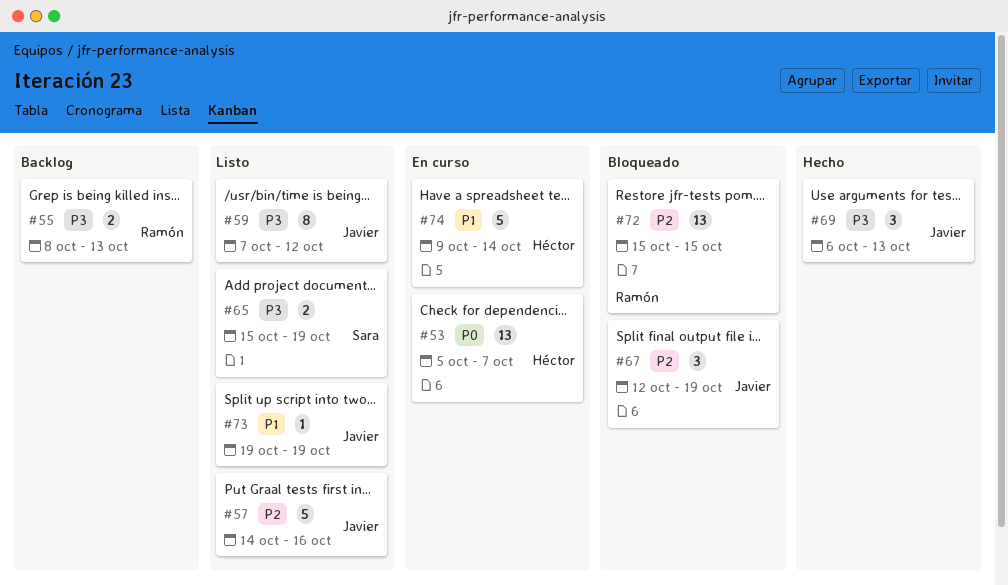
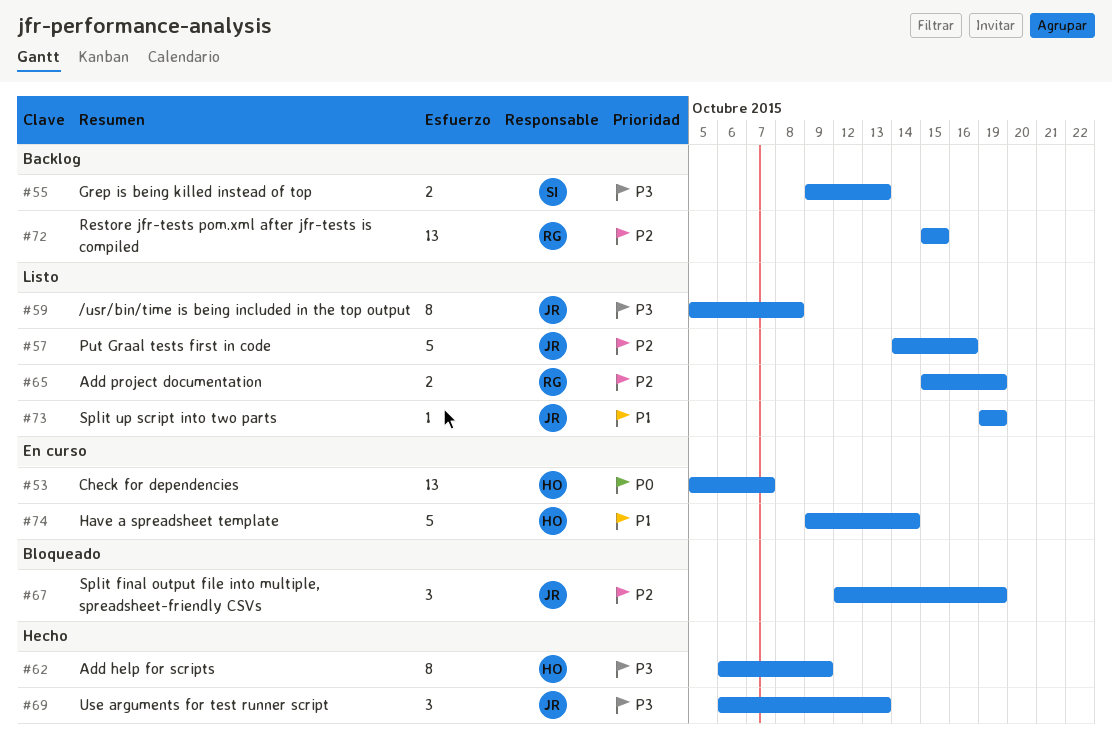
#55, owner: Ramón -> Sara
#55, start: Oct 8 -> Oct 9
#59, start: Oct 7 -> Oct 5
#59, due: Oct 12 -> Oct 8
#62: none -> present
#65, owner: Sara -> Ramón
#65, priority: P3 -> P2
#72, status: Bloqueado -> Backlog

